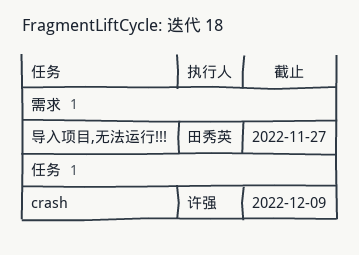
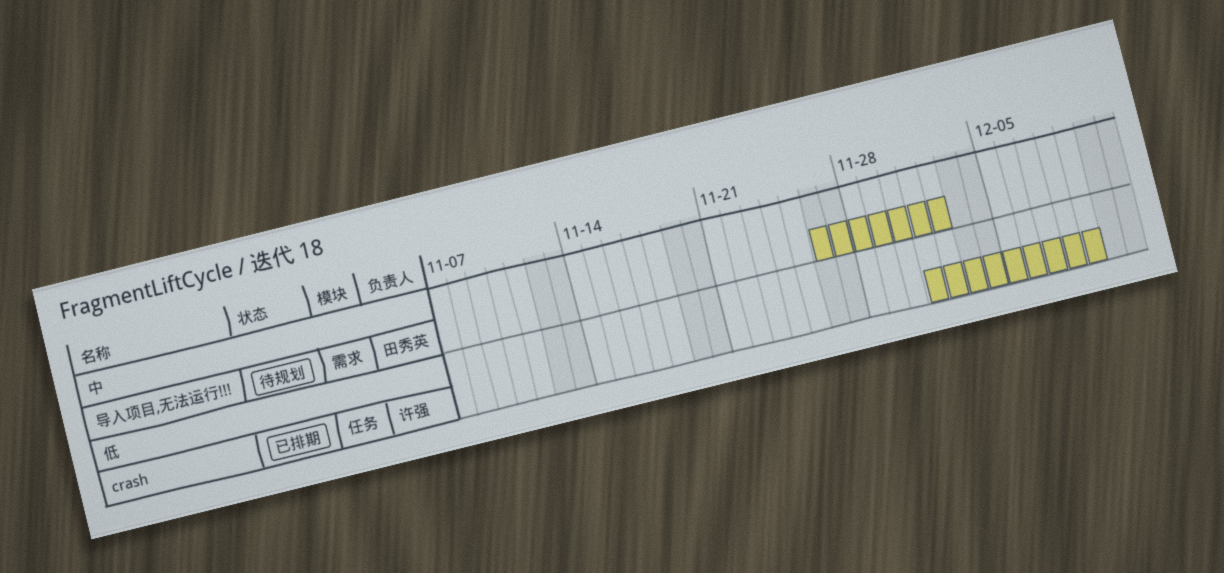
导入项目,无法运行!!!, due: Nov 27 -> Dec 2

